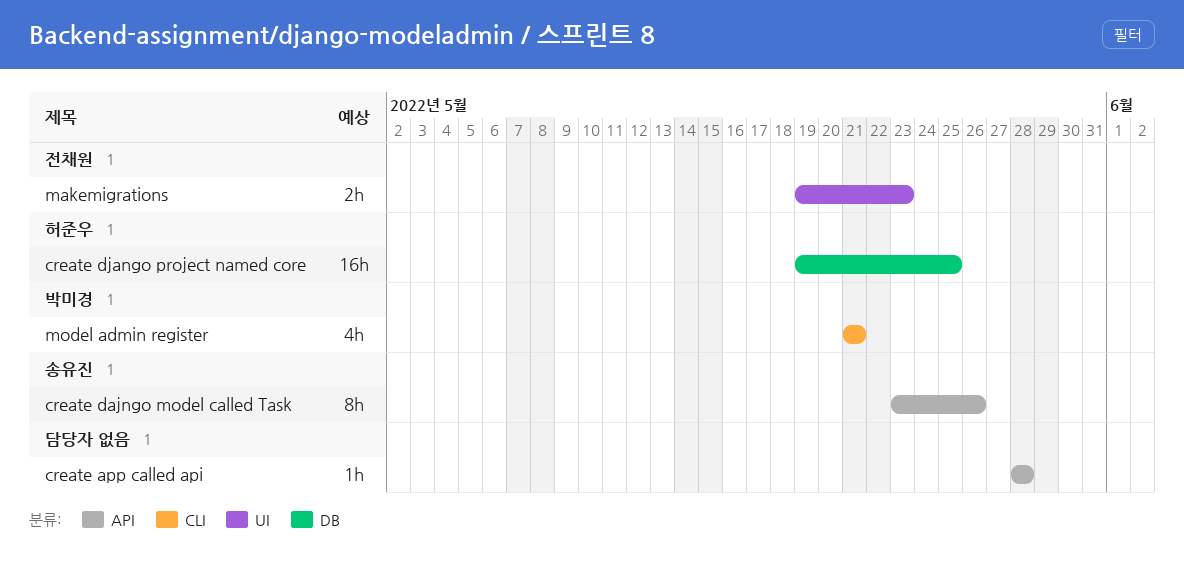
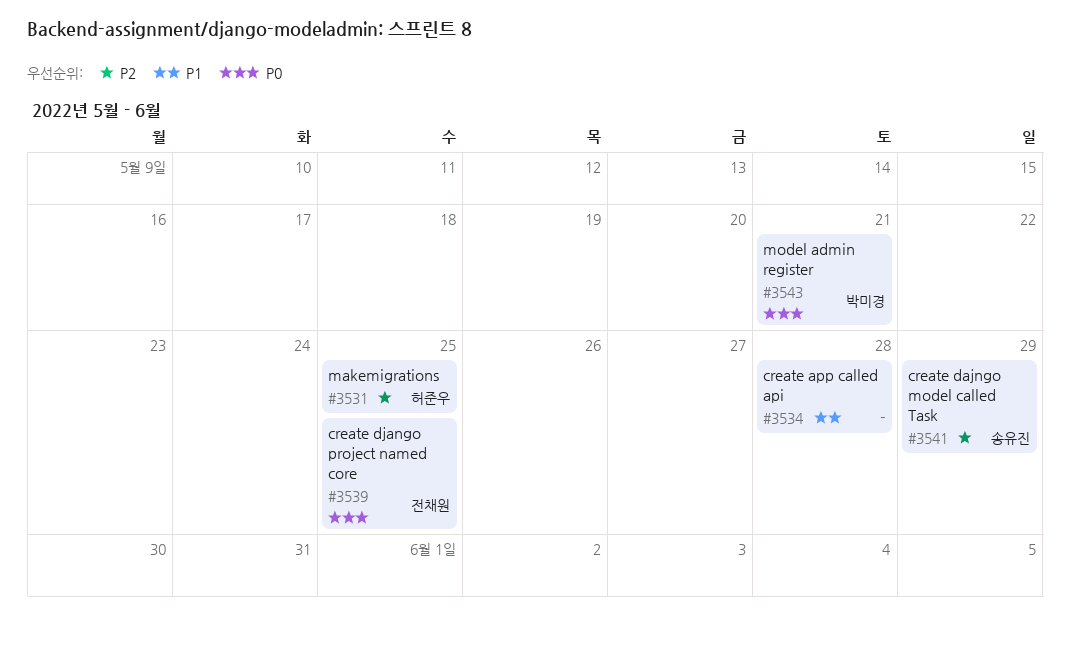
create dajngo model called Task, due: May 26 -> May 29
create django project named core, owner: 허준우 -> 전채원
makemigrations, owner: 전채원 -> 허준우
makemigrations, due: May 23 -> May 25

